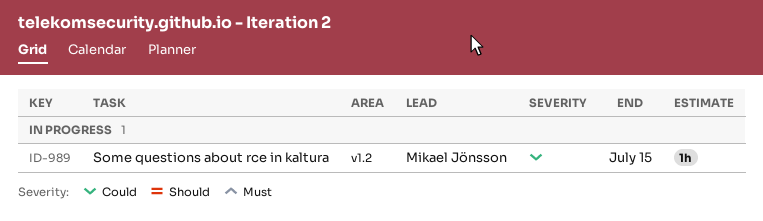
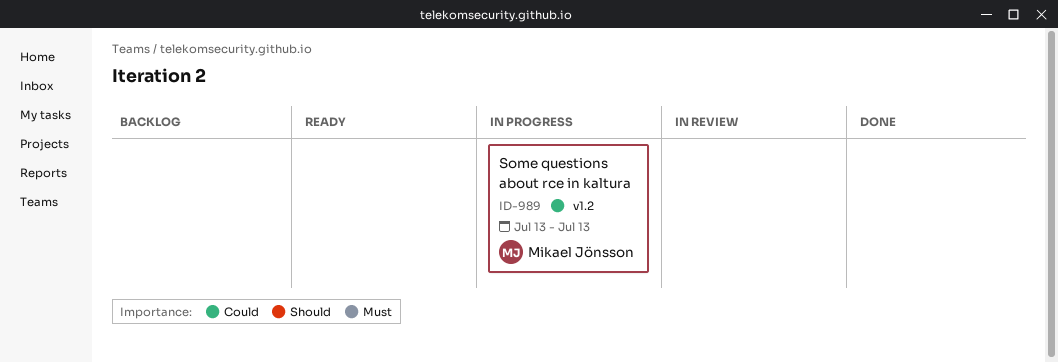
ID-989, due: Jul 15 -> Jul 13

